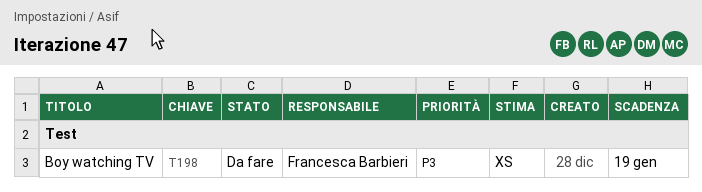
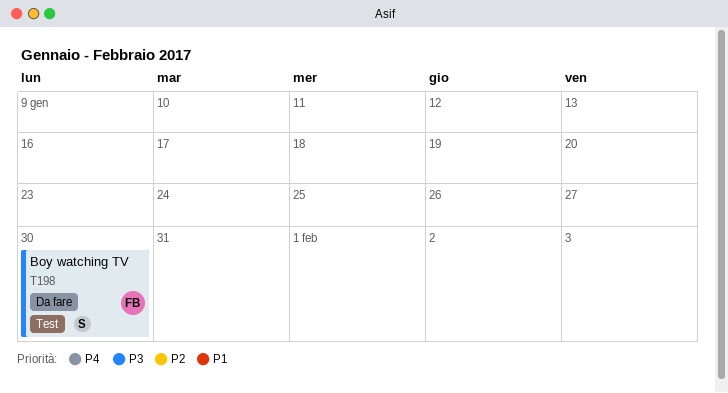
T198, estimate: XS -> S
T198, due: Jan 19 -> Jan 30

